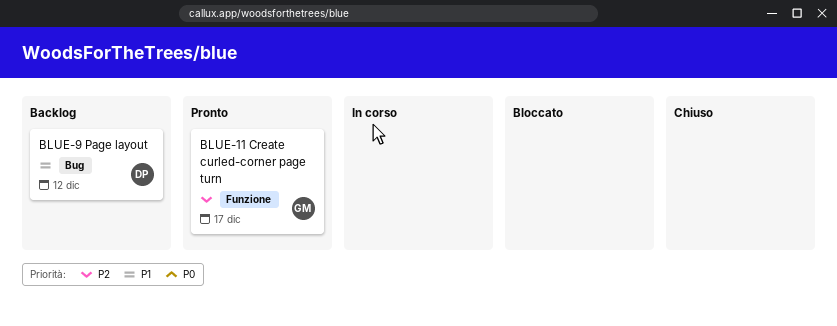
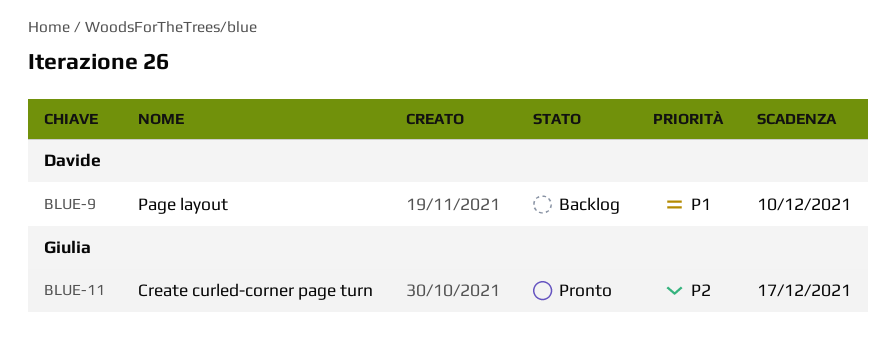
BLUE-9, due: Dec 12 -> Dec 10

